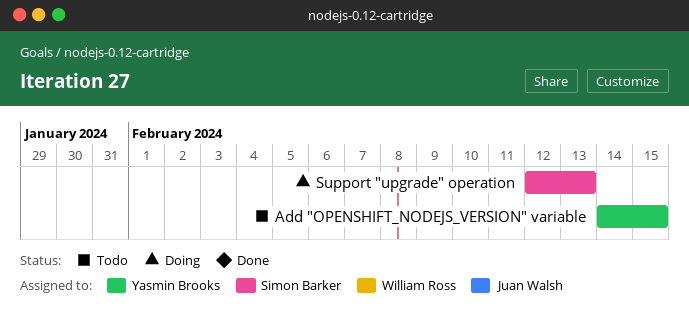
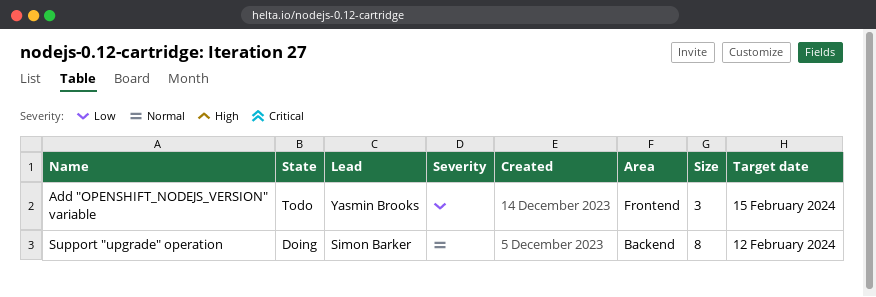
Support "upgrade" operation, due: Feb 13 -> Feb 12

